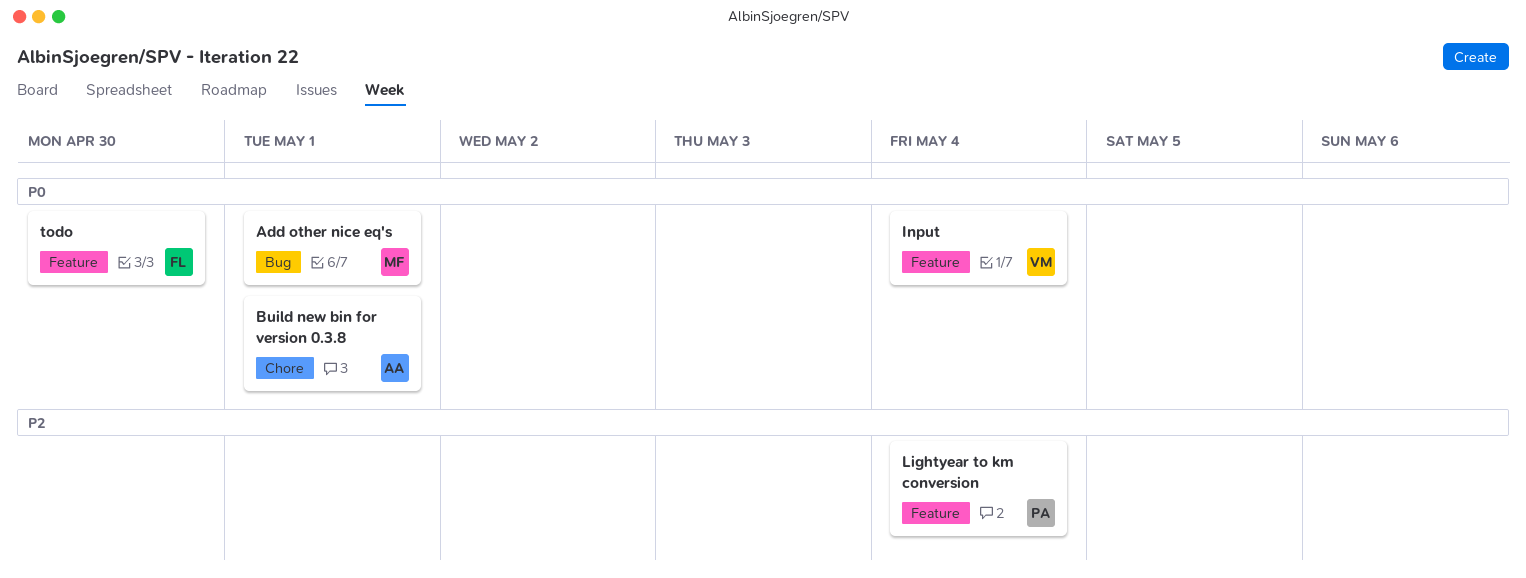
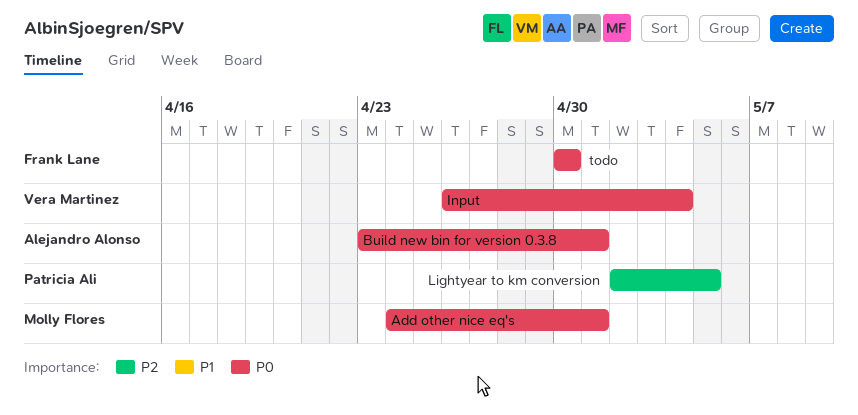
Lightyear to km conversion, due: May 4 -> May 5

